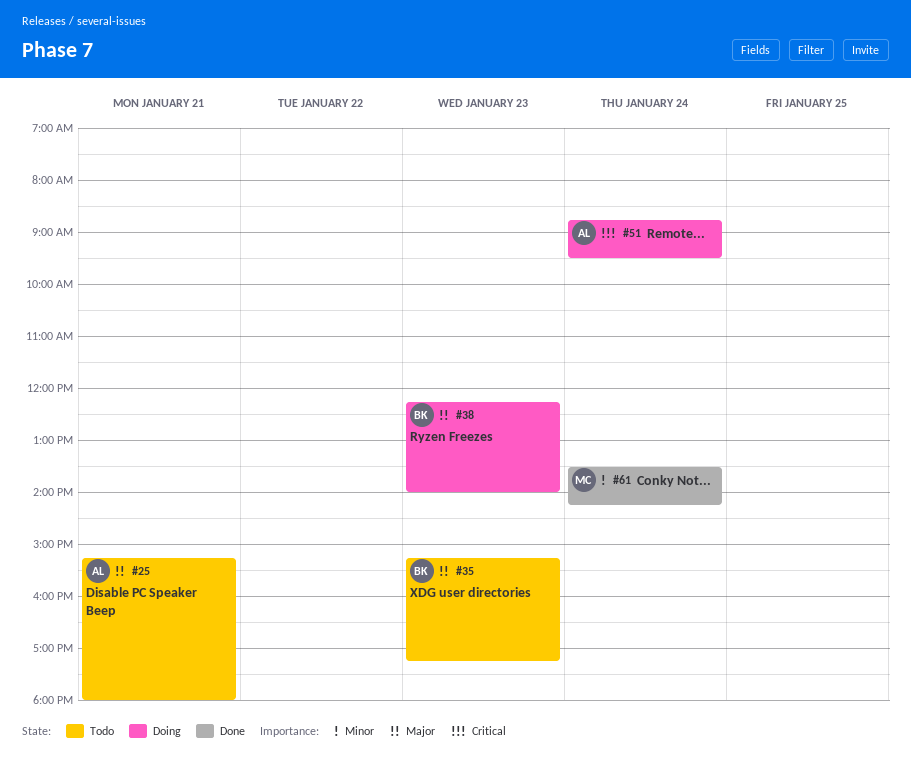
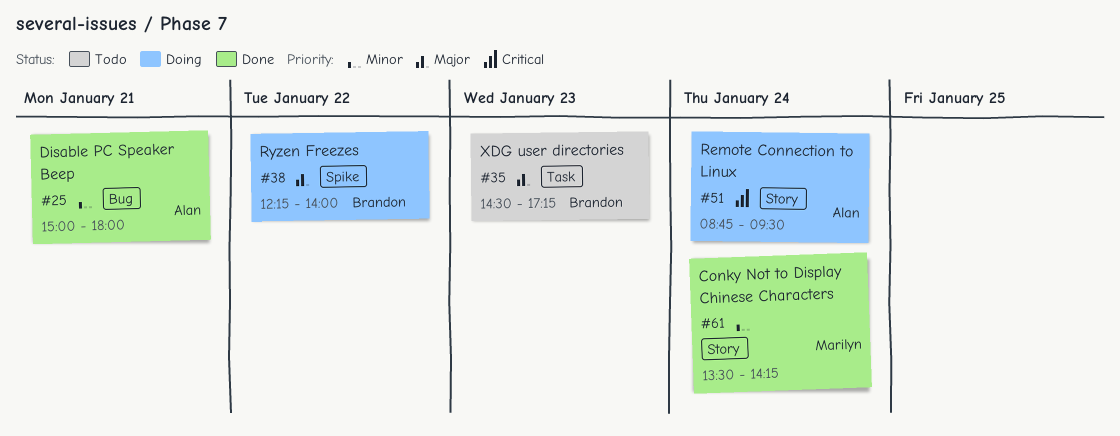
#25, status: Todo -> Done
#25, priority: Major -> Minor
#25, begins: 15:15 -> 15:00
#35, begins: 15:15 -> 14:30
#38, day: Jan 23 -> Jan 22

